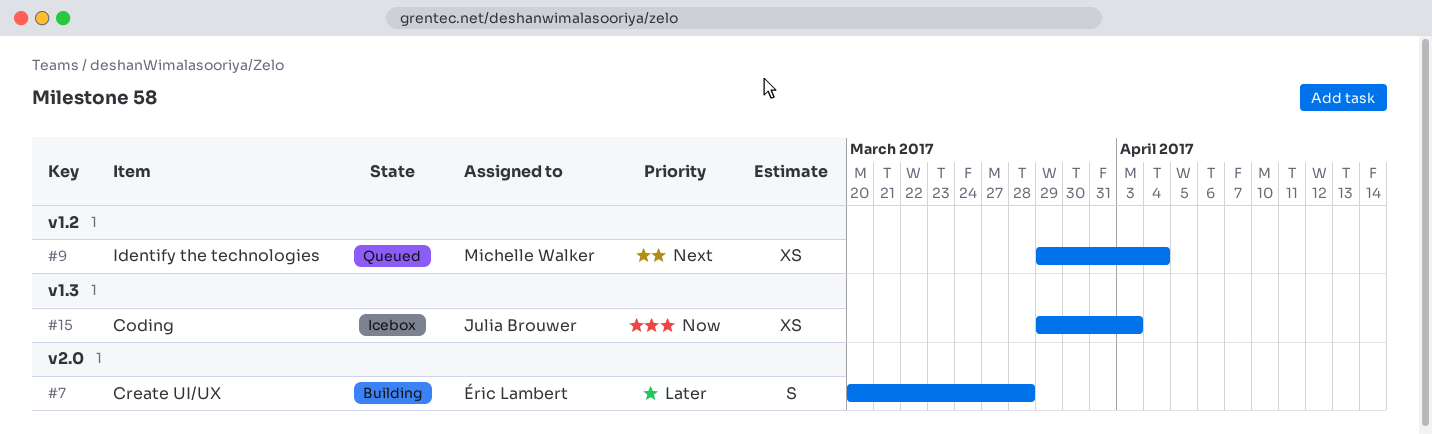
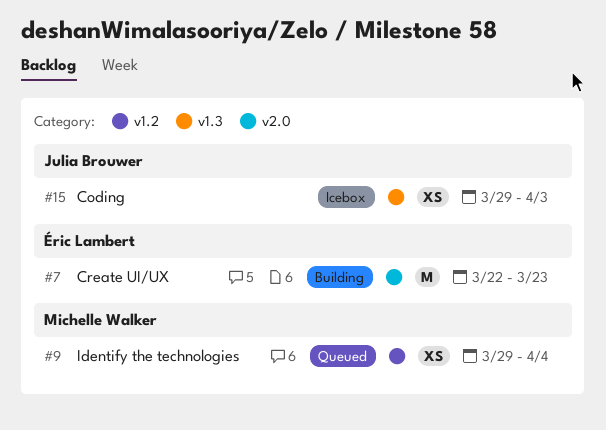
#7, estimate: S -> M
#7, start: Mar 20 -> Mar 22
#7, due: Mar 28 -> Mar 23

